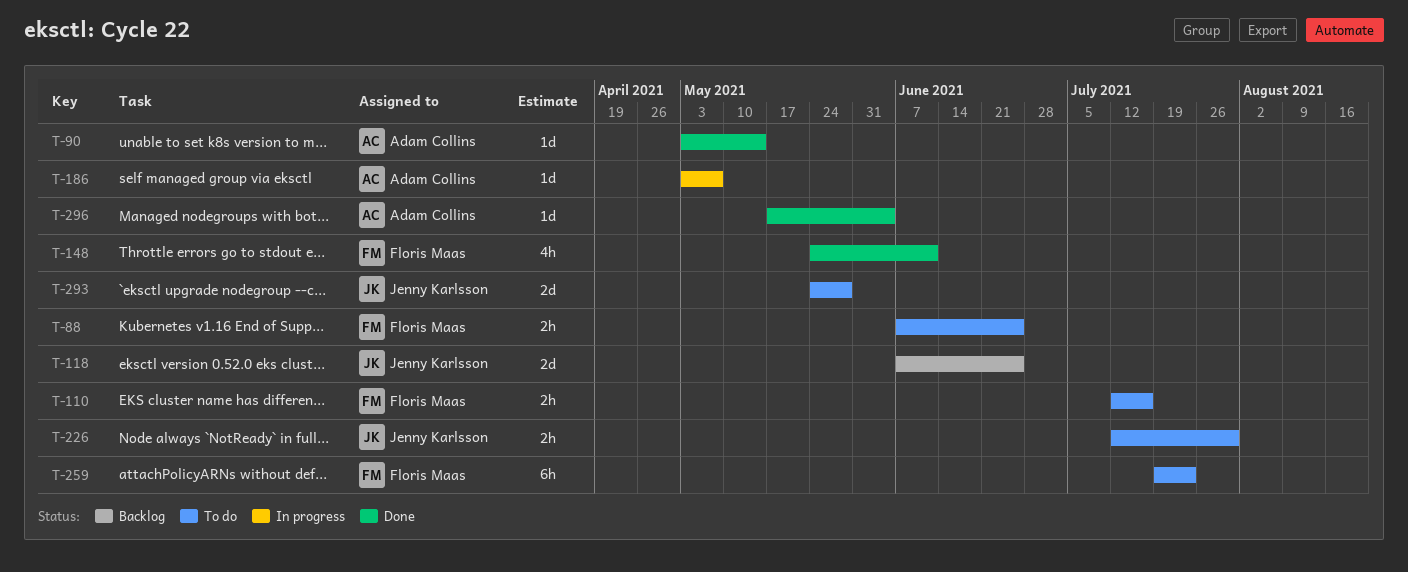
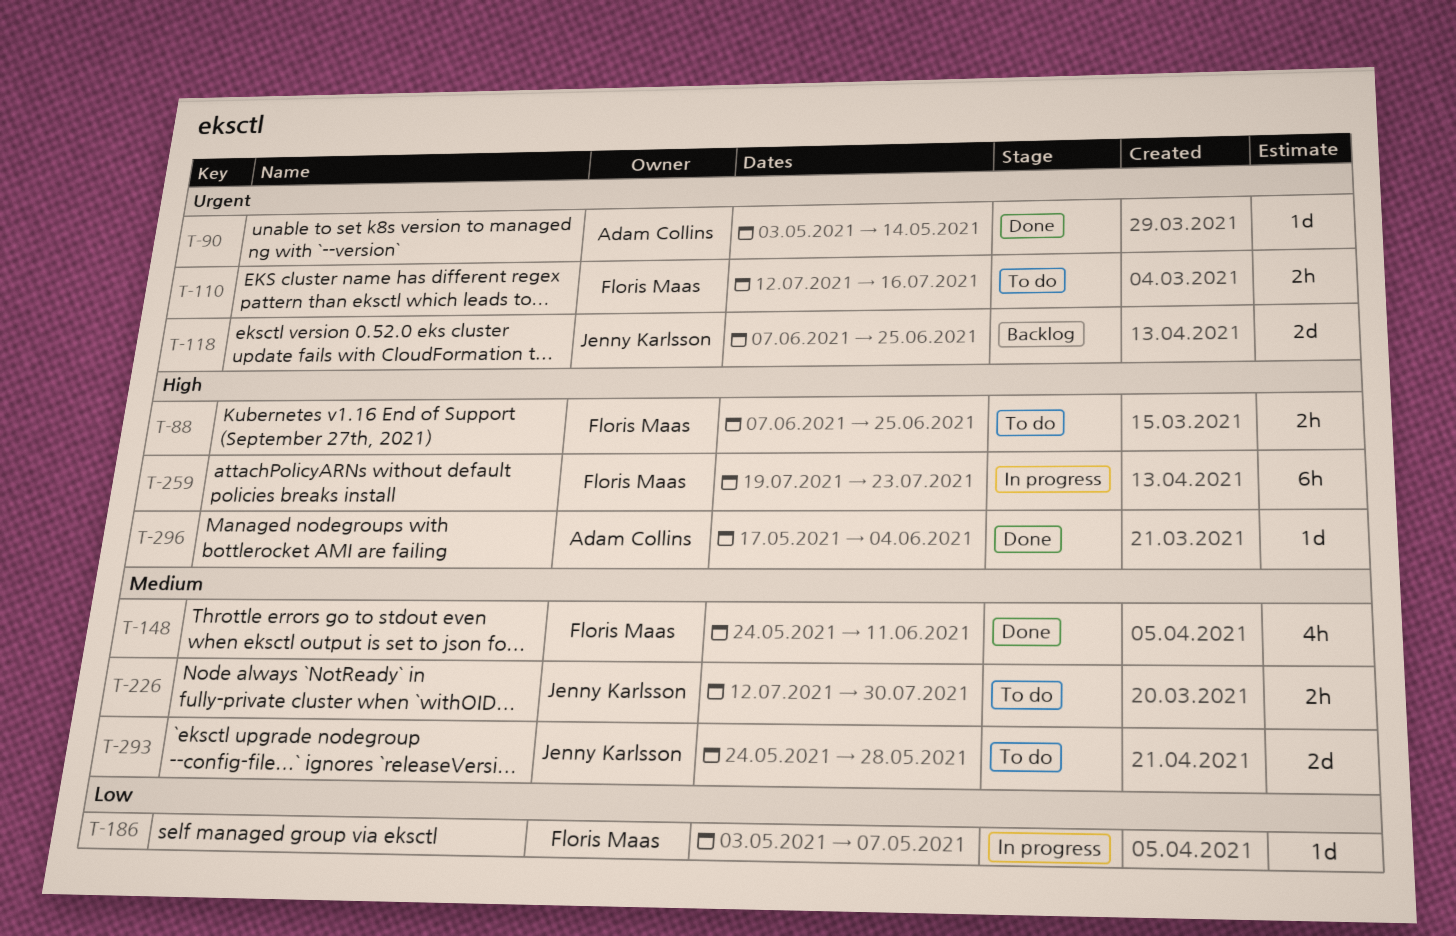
T-186, owner: Adam Collins -> Floris Maas
T-259, status: To do -> In progress

